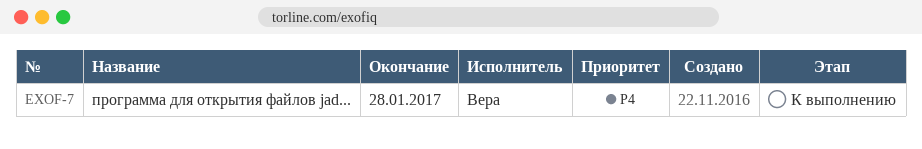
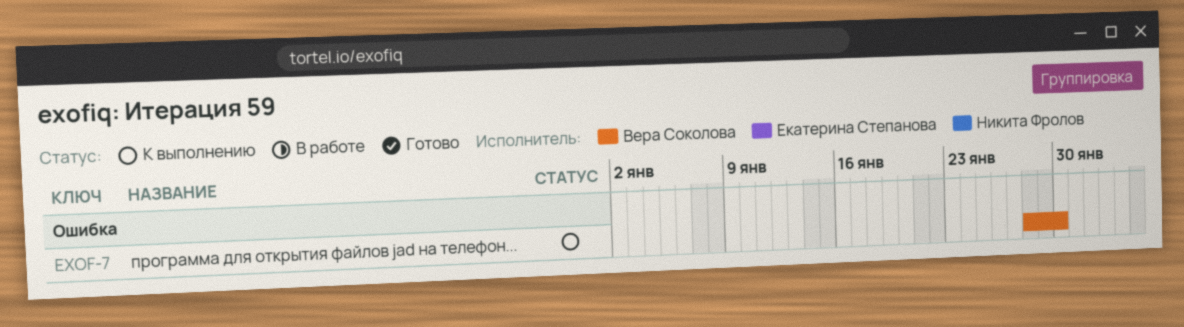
EXOF-7, due: Jan 28 -> Jan 30

